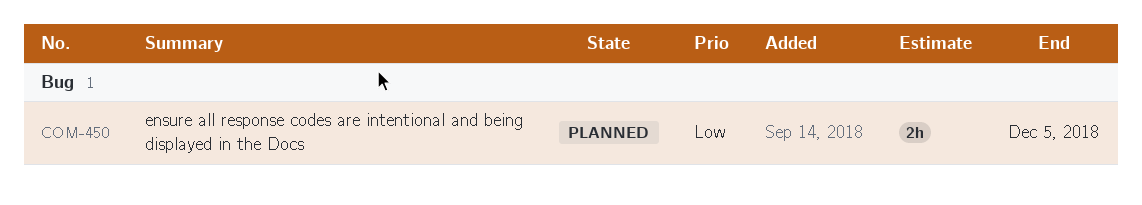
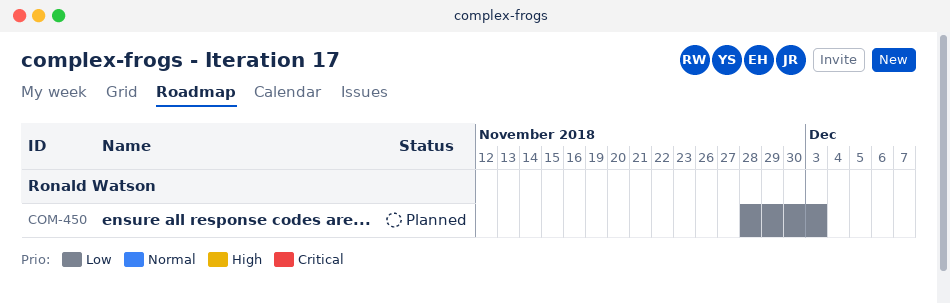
COM-450, due: Dec 5 -> Dec 3

